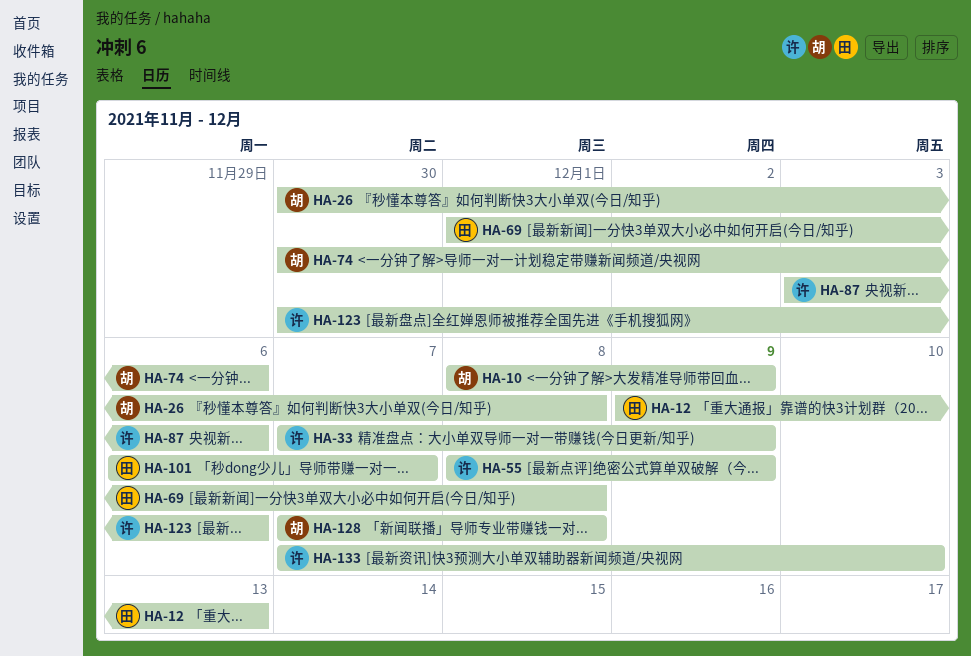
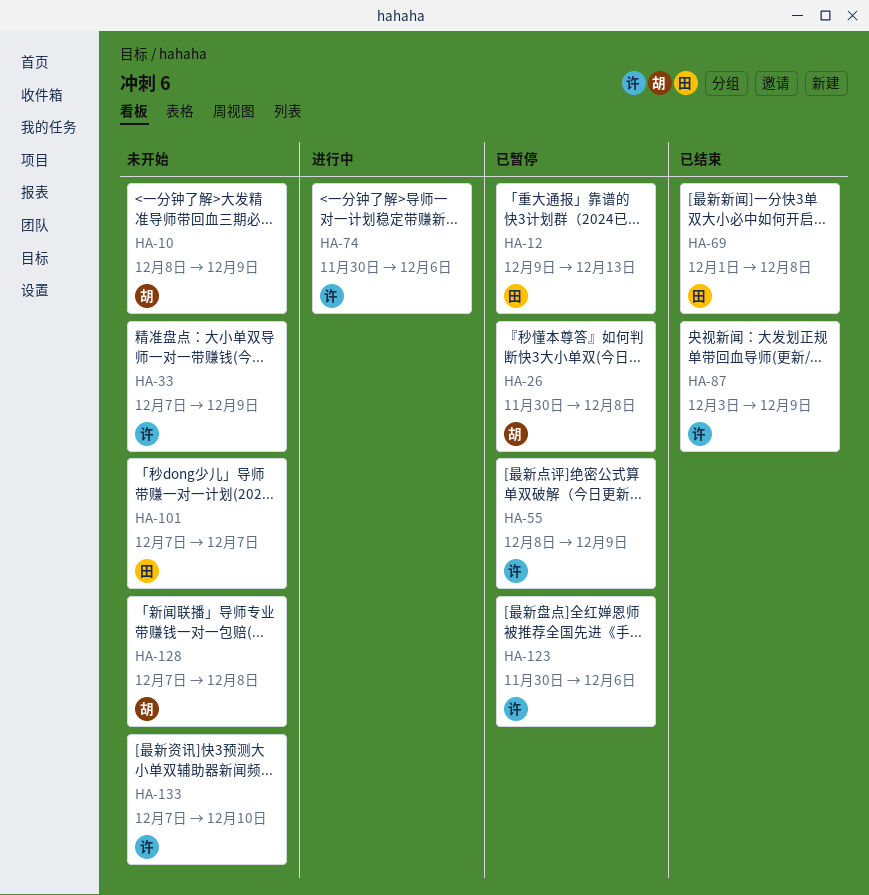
HA-74, owner: 胡 -> 许
HA-87, due: Dec 6 -> Dec 9
HA-101, start: Dec 6 -> Dec 7

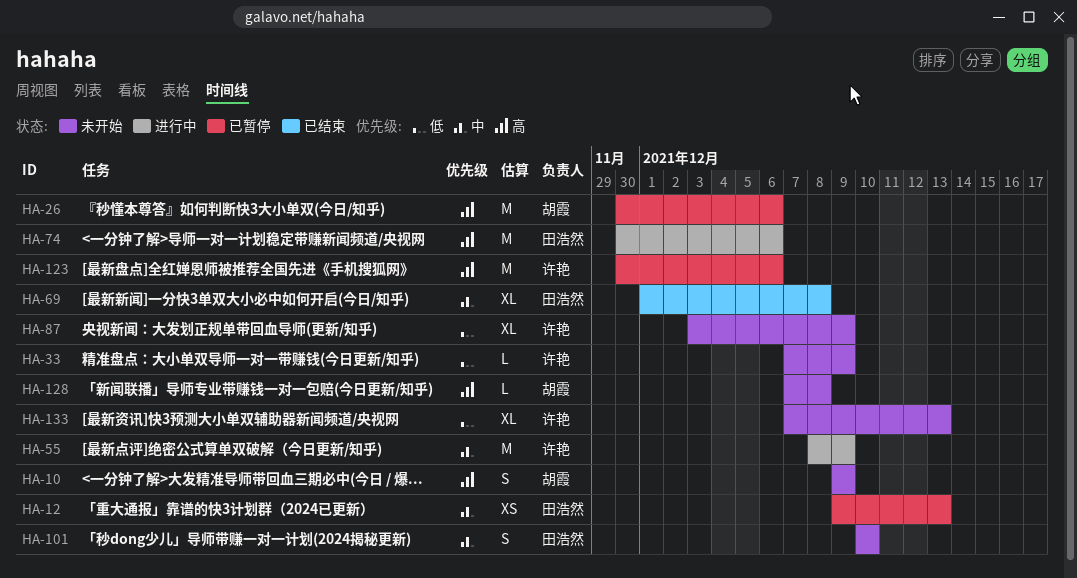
HA-10, start: Dec 8 -> Dec 9
HA-26, due: Dec 8 -> Dec 6
HA-55, status: 已暂停 -> 进行中
HA-74, owner: 许艳 -> 田浩然
HA-87, status: 已结束 -> 未开始
HA-101, start: Dec 7 -> Dec 10
HA-101, due: Dec 7 -> Dec 10
HA-133, due: Dec 10 -> Dec 13

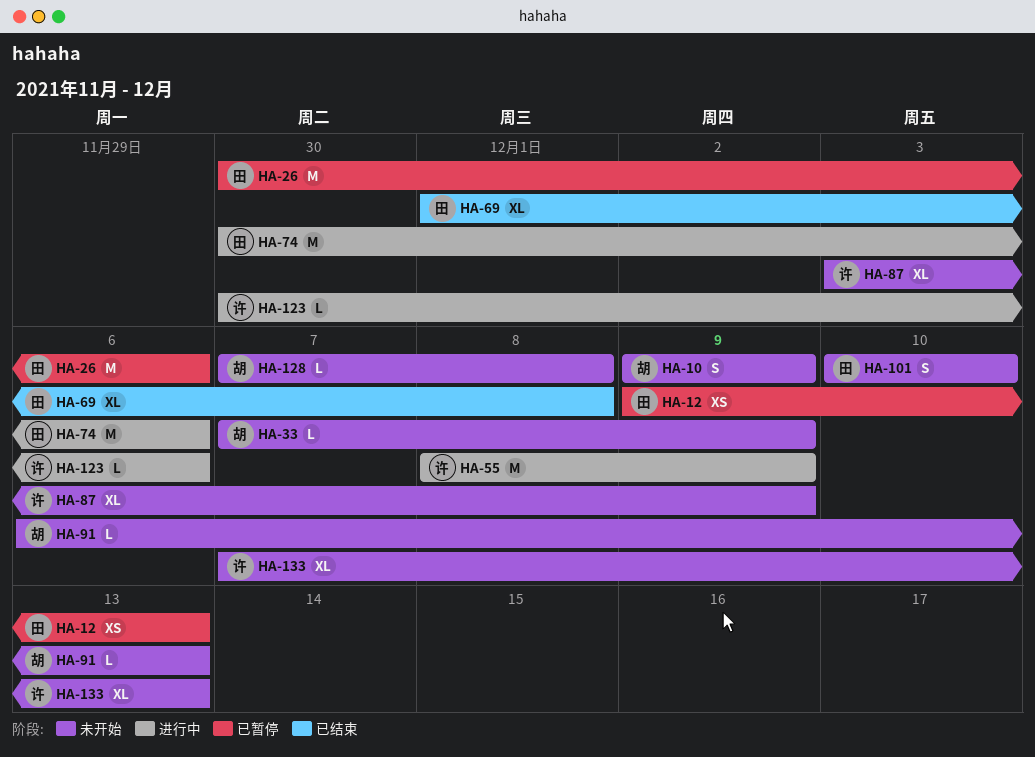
HA-26, owner: 胡霞 -> 田浩然
HA-33, owner: 许艳 -> 胡霞
HA-91: none -> present
HA-123, status: 已暂停 -> 进行中
HA-123, estimate: M -> L

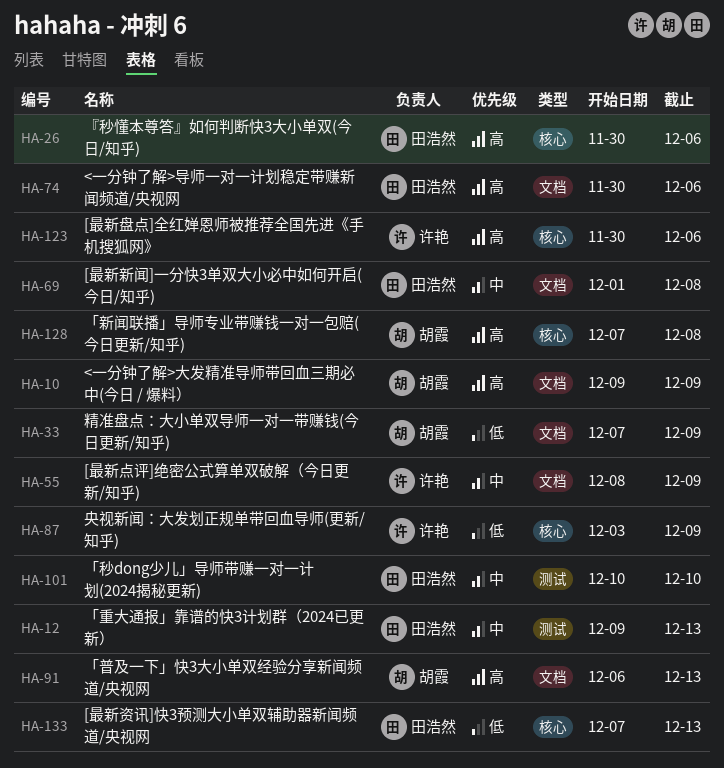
HA-133, owner: 许艳 -> 田浩然

